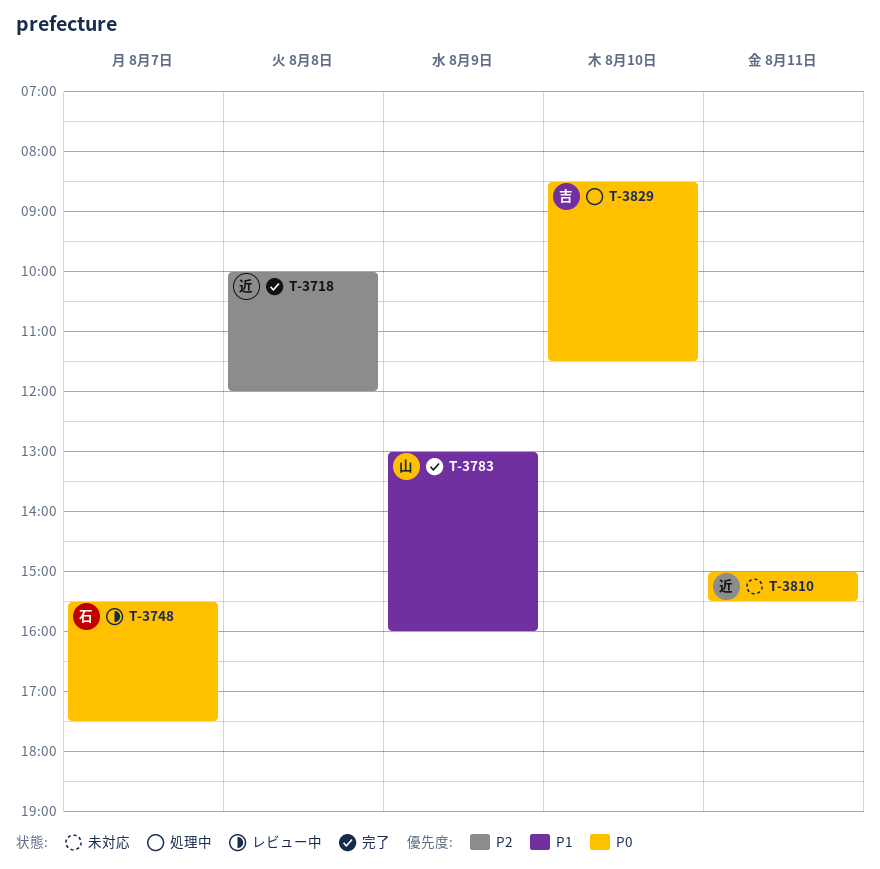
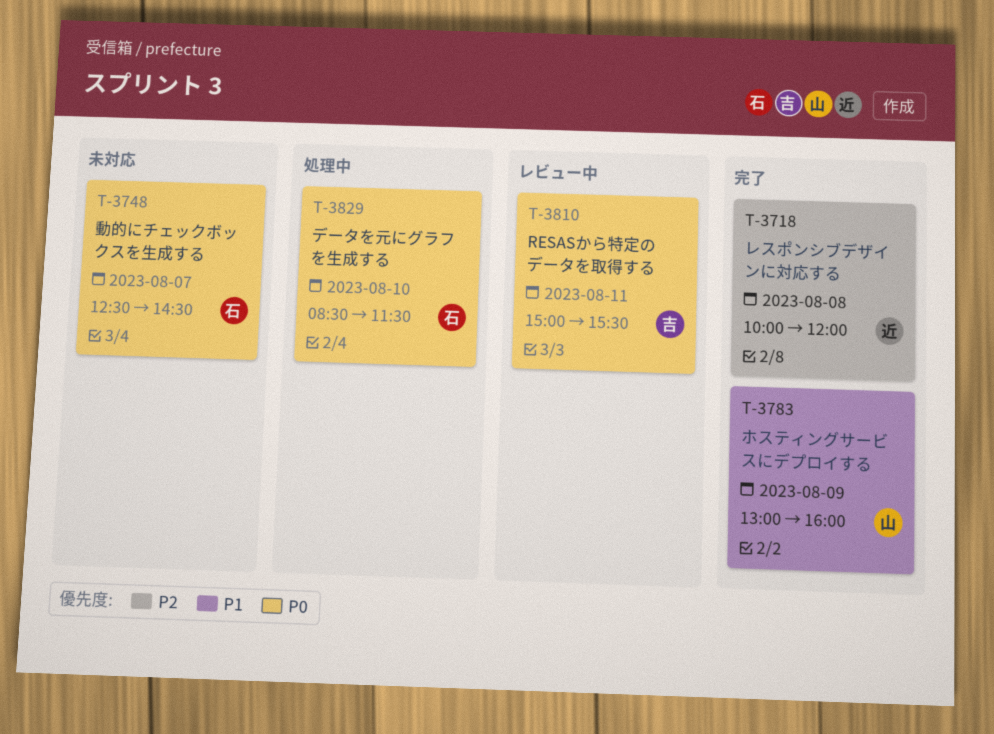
T-3748, status: レビュー中 -> 未対応
T-3748, begins: 15:30 -> 12:30
T-3748, ends: 17:30 -> 14:30
T-3810, status: 未対応 -> レビュー中
T-3810, owner: 近 -> 吉
T-3829, owner: 吉 -> 石

